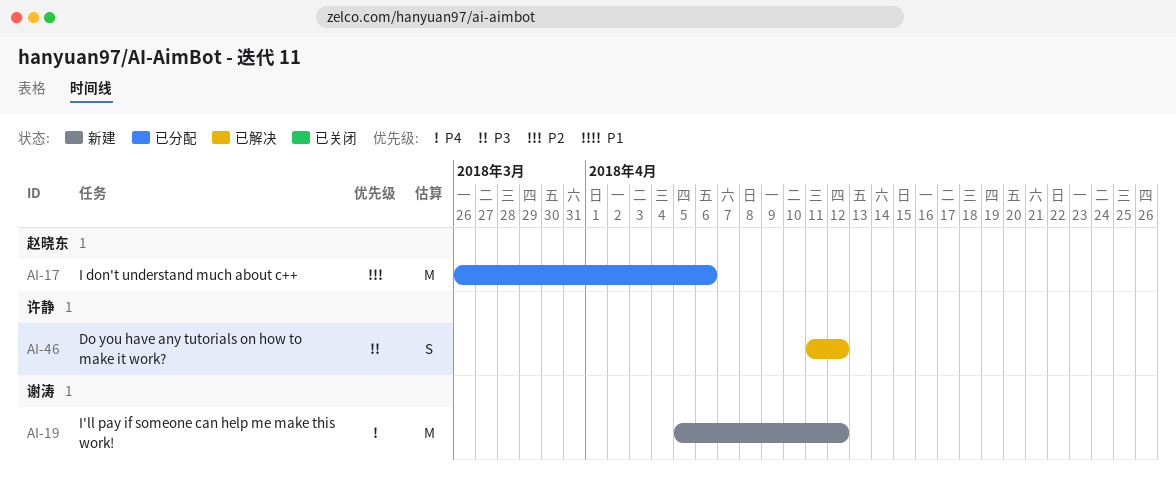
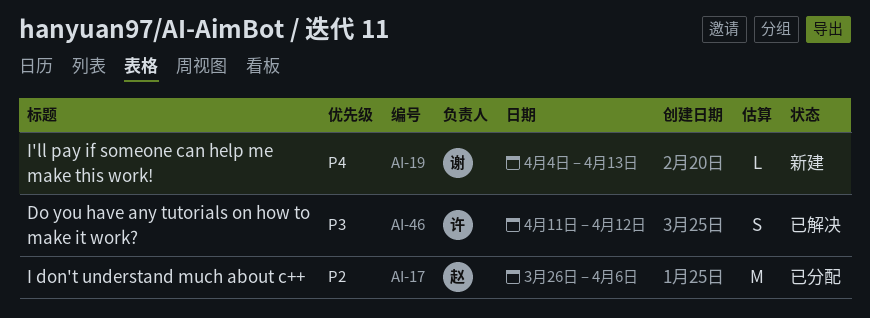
AI-19, estimate: M -> L
AI-19, start: Apr 5 -> Apr 4
AI-19, due: Apr 12 -> Apr 13

